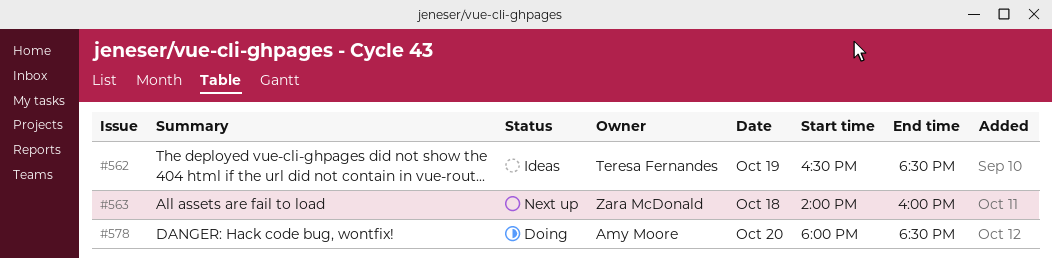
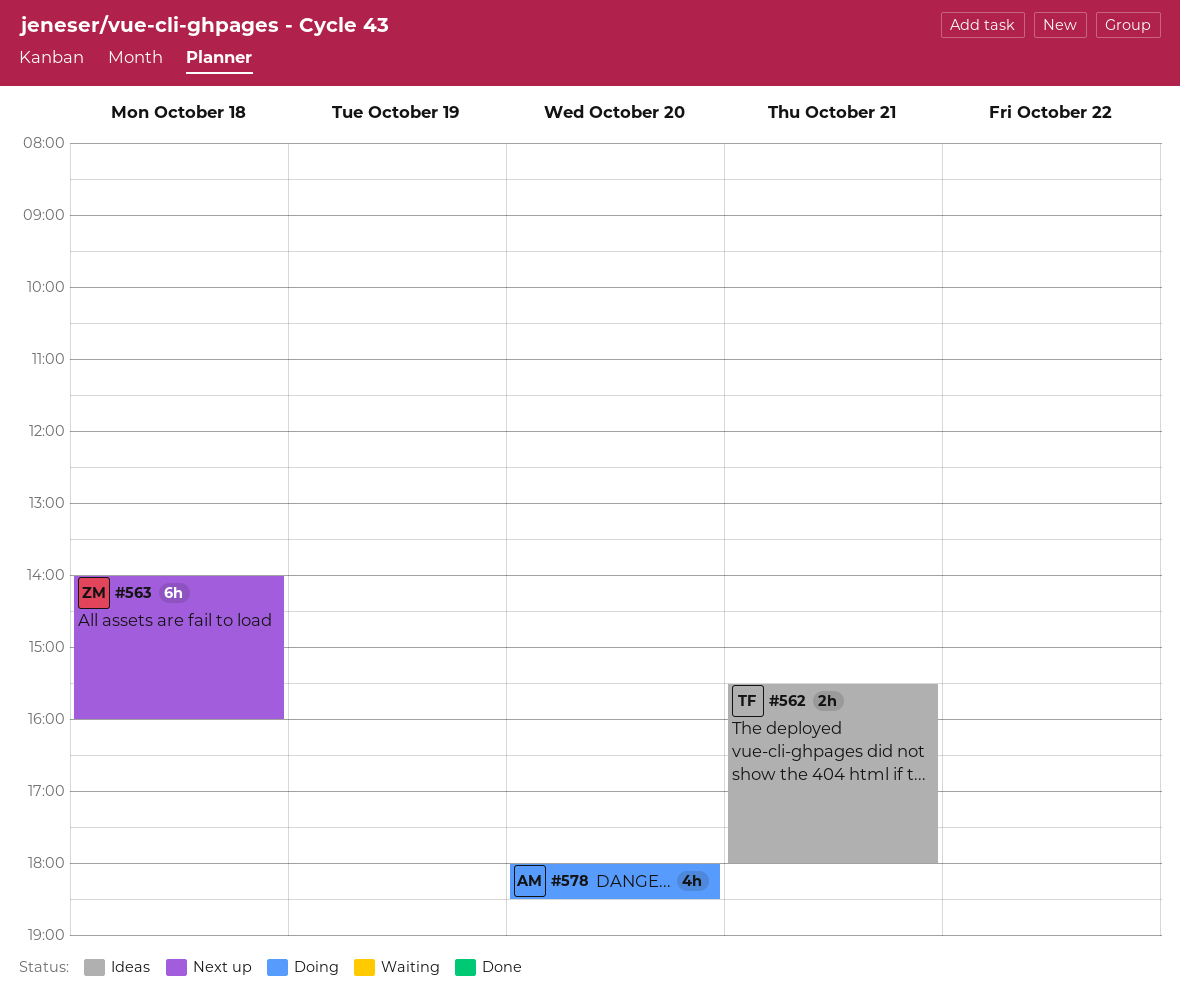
#562, day: Oct 19 -> Oct 21
#562, begins: 16:30 -> 15:30
#562, ends: 18:30 -> 18:00

